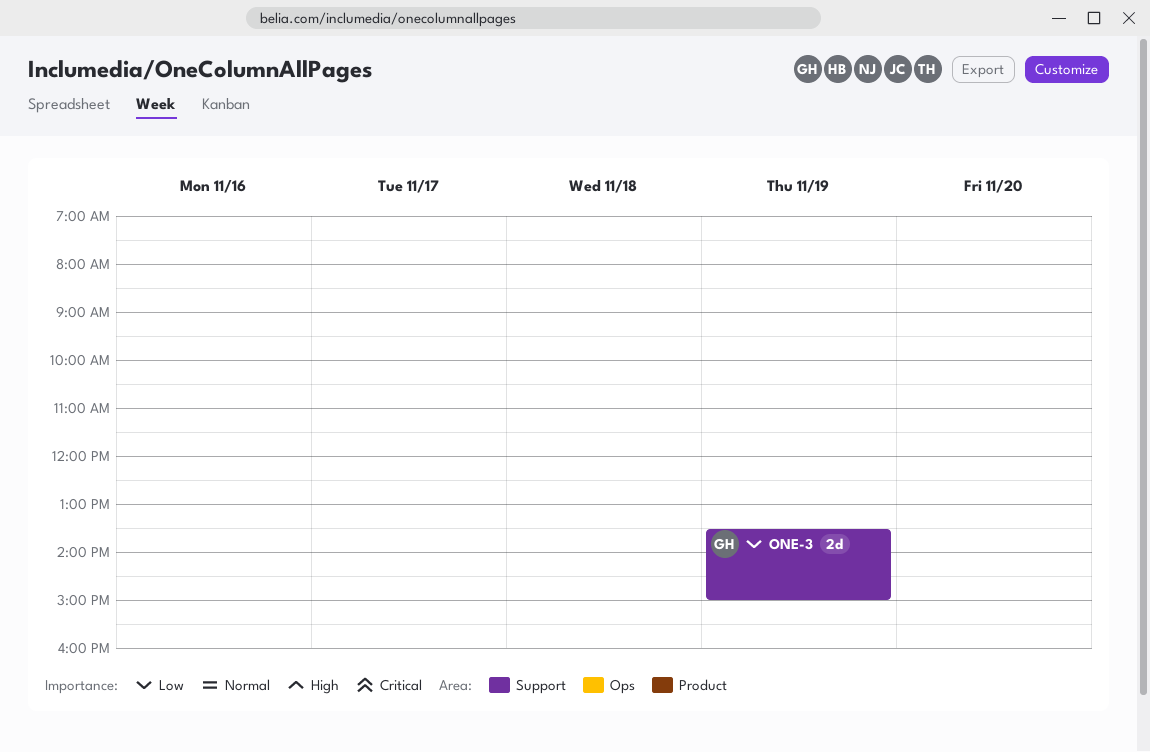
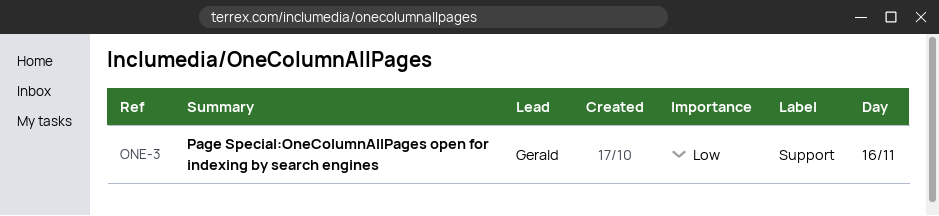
ONE-3, day: Nov 19 -> Nov 16

